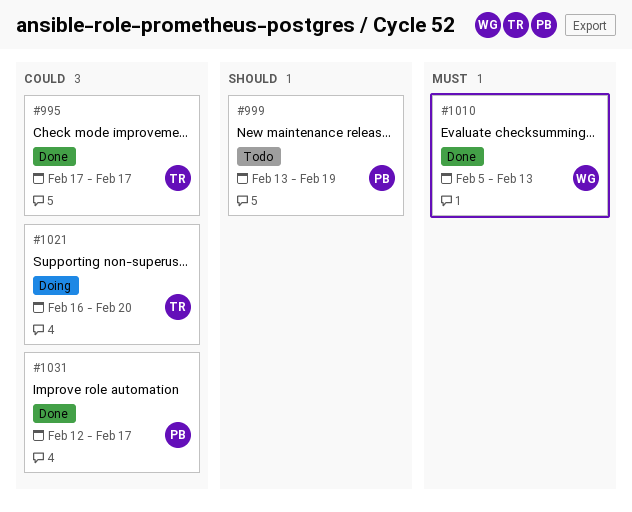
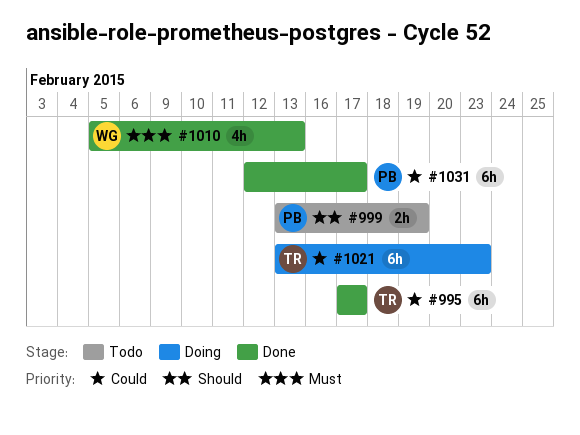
#1021, start: Feb 16 -> Feb 13
#1021, due: Feb 20 -> Feb 23

